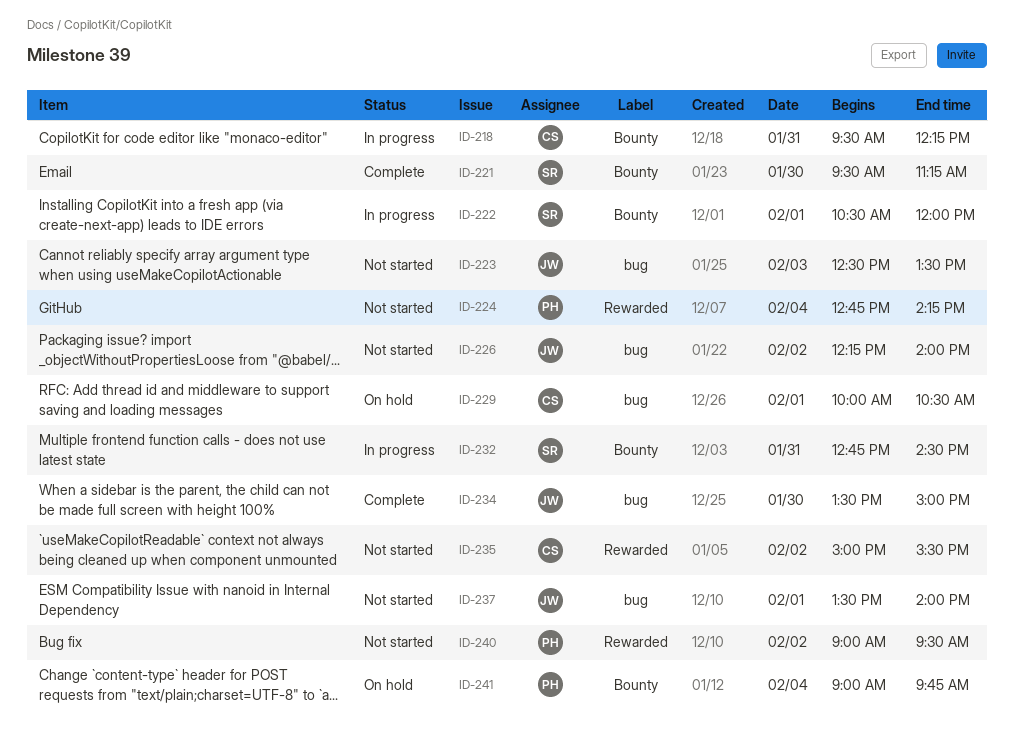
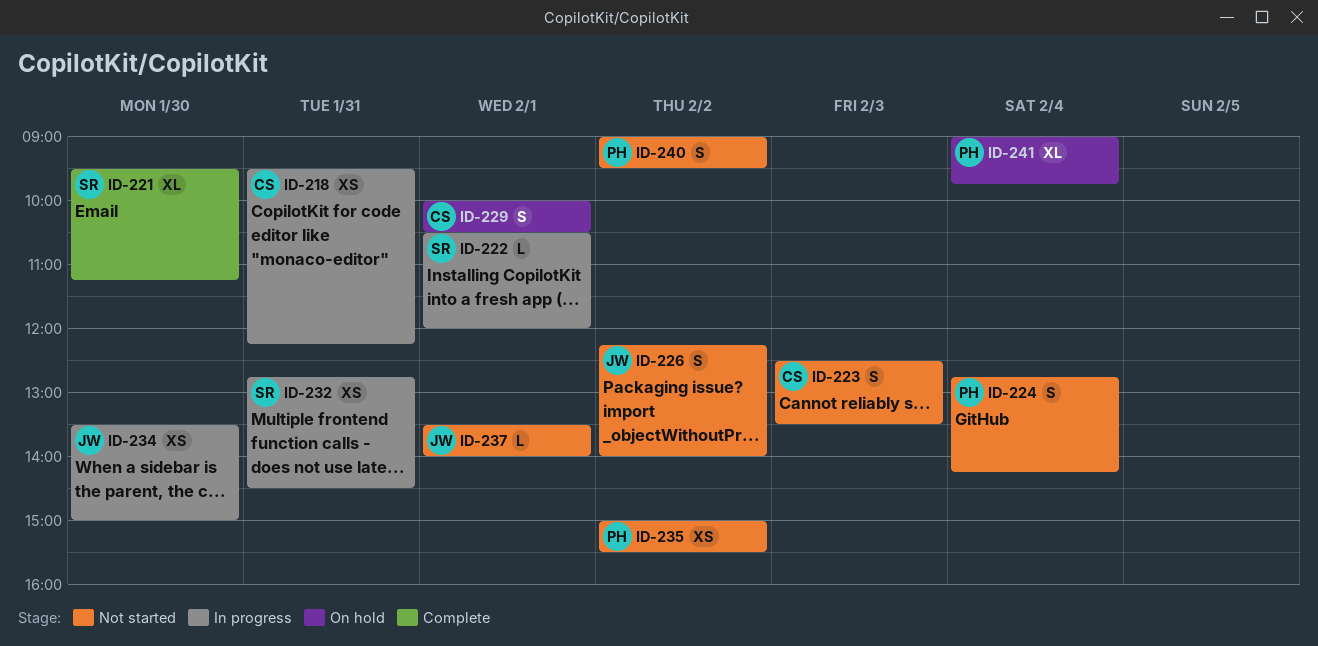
ID-223, owner: JW -> CS
ID-234, status: Complete -> In progress
ID-235, owner: CS -> PH

